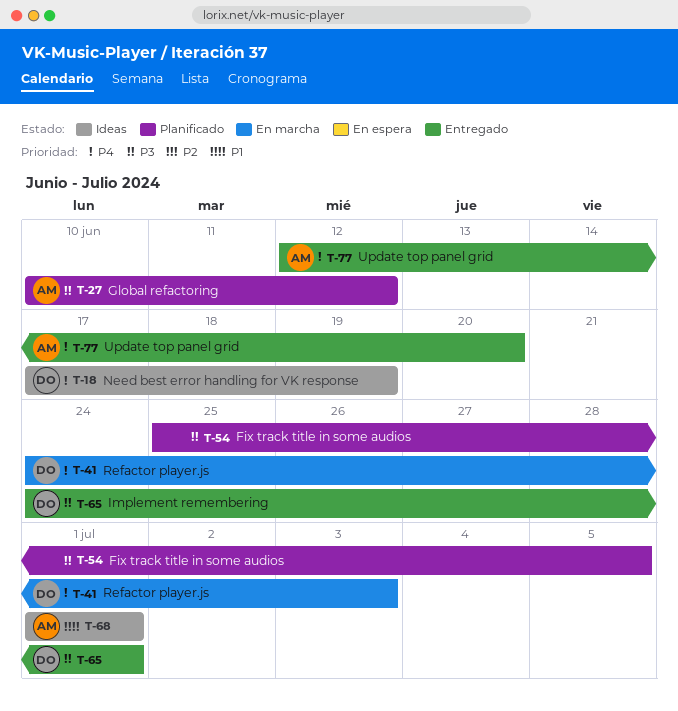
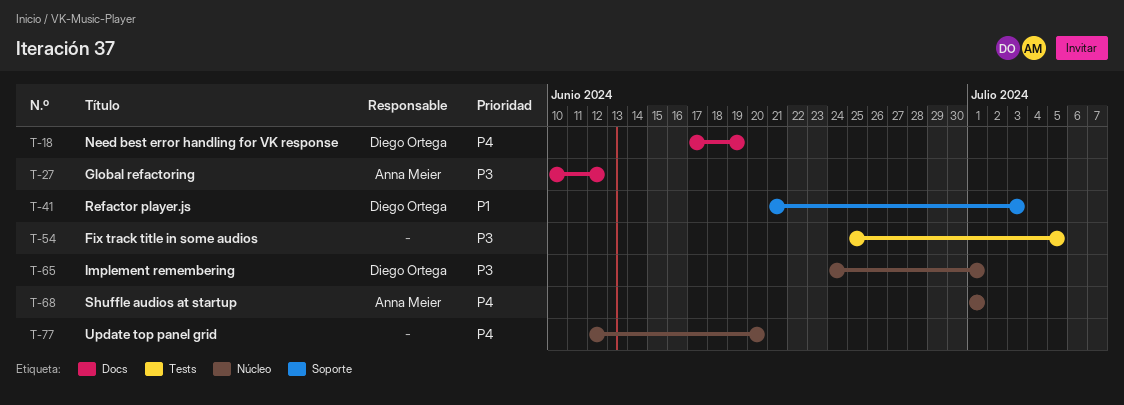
T-41, priority: P4 -> P1
T-41, start: Jun 24 -> Jun 21
T-68, priority: P1 -> P4
T-77, owner: Anna Meier -> none

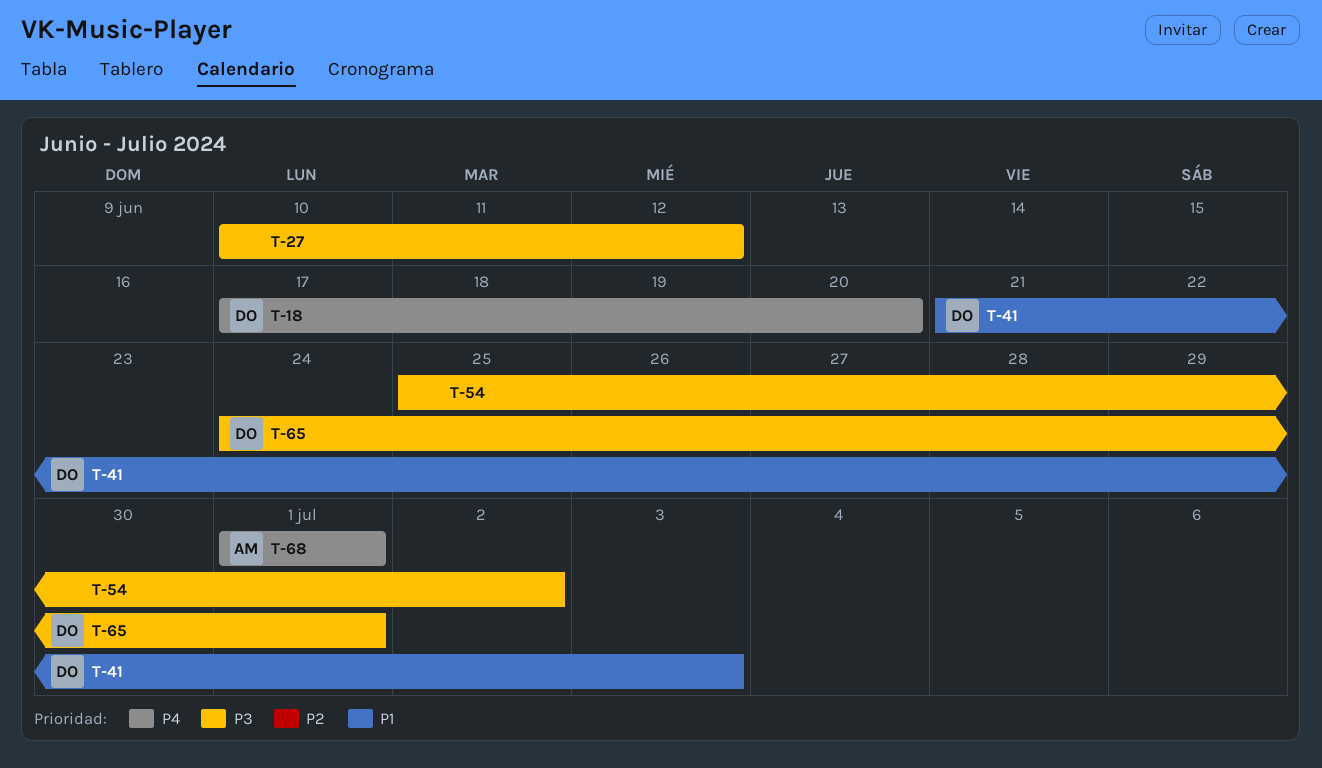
T-18, due: Jun 19 -> Jun 20
T-27, owner: Anna Meier -> none
T-54, due: Jul 5 -> Jul 2
T-77: present -> none

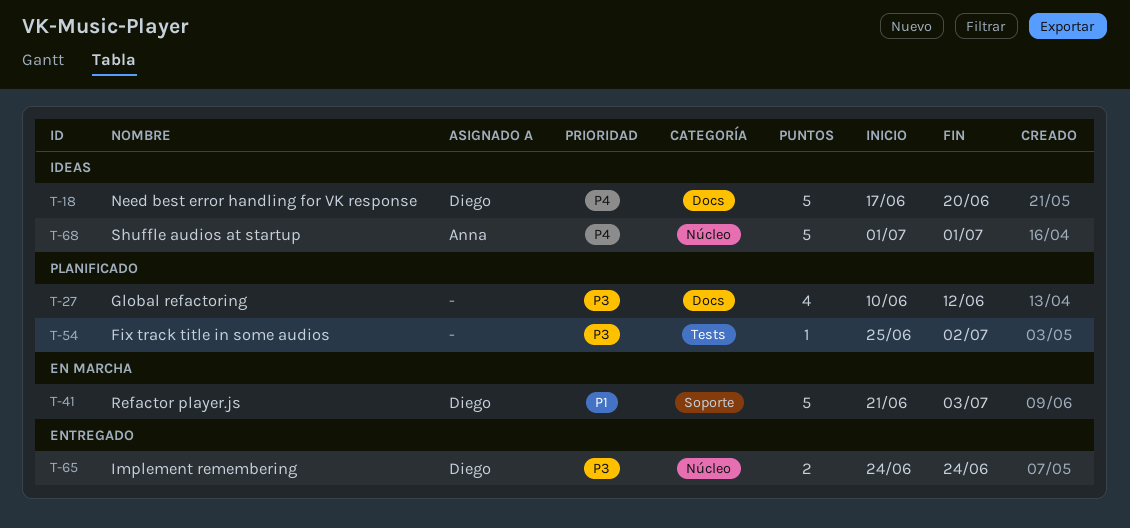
T-65, due: Jul 1 -> Jun 24

